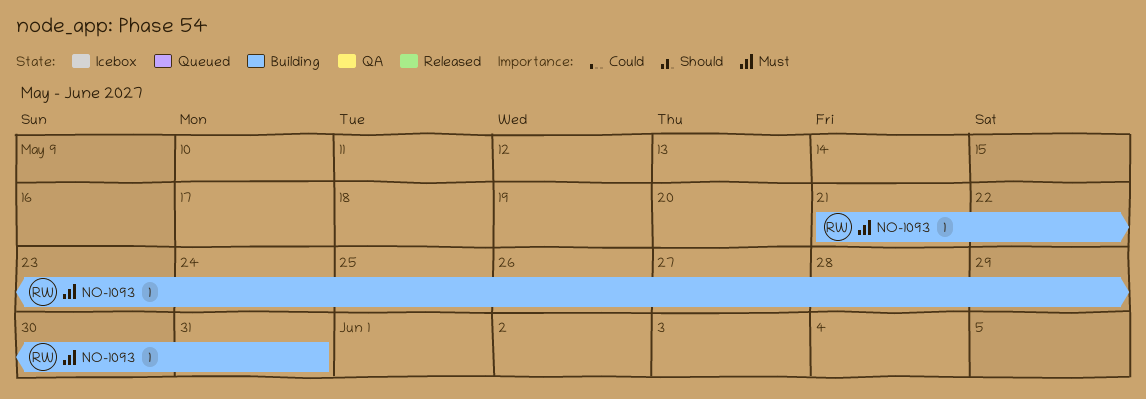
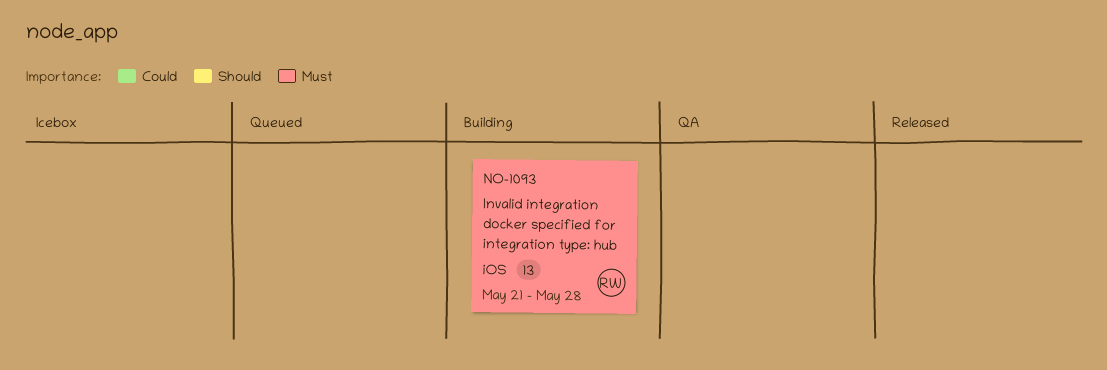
NO-1093, estimate: 1 -> 13
NO-1093, due: May 31 -> May 28

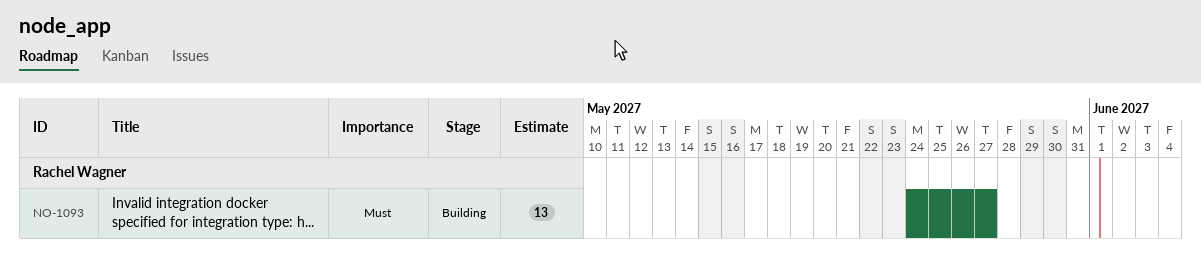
NO-1093, start: May 21 -> May 24
NO-1093, due: May 28 -> May 27

